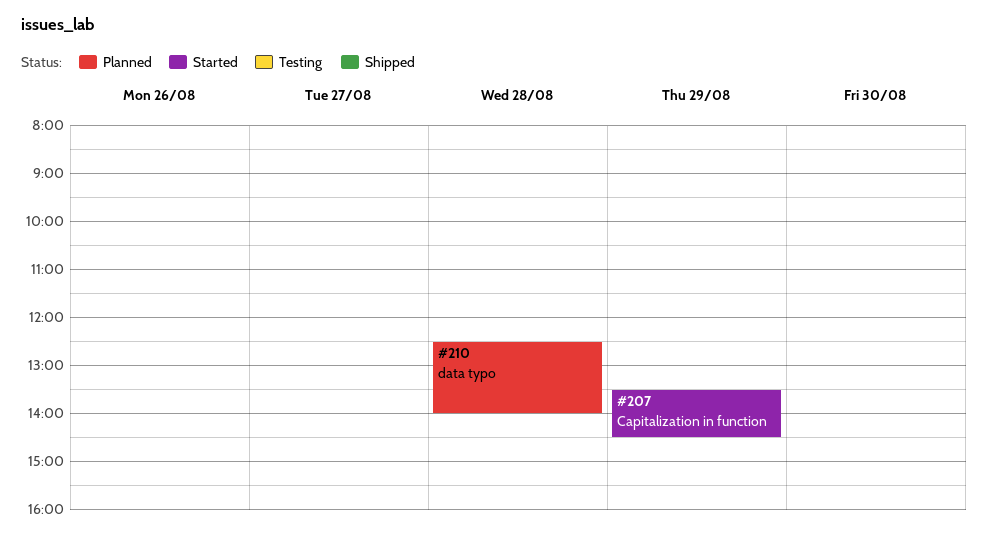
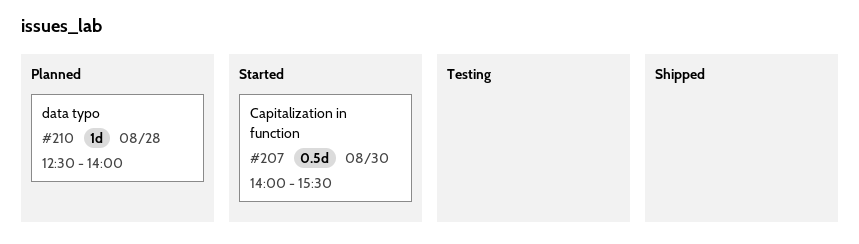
#207, day: Aug 29 -> Aug 30
#207, begins: 13:30 -> 14:00
#207, ends: 14:30 -> 15:30

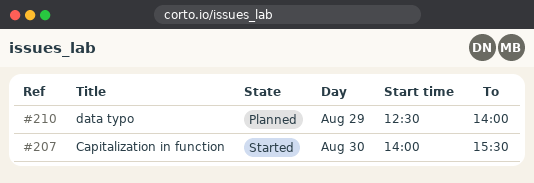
#210, day: Aug 28 -> Aug 29

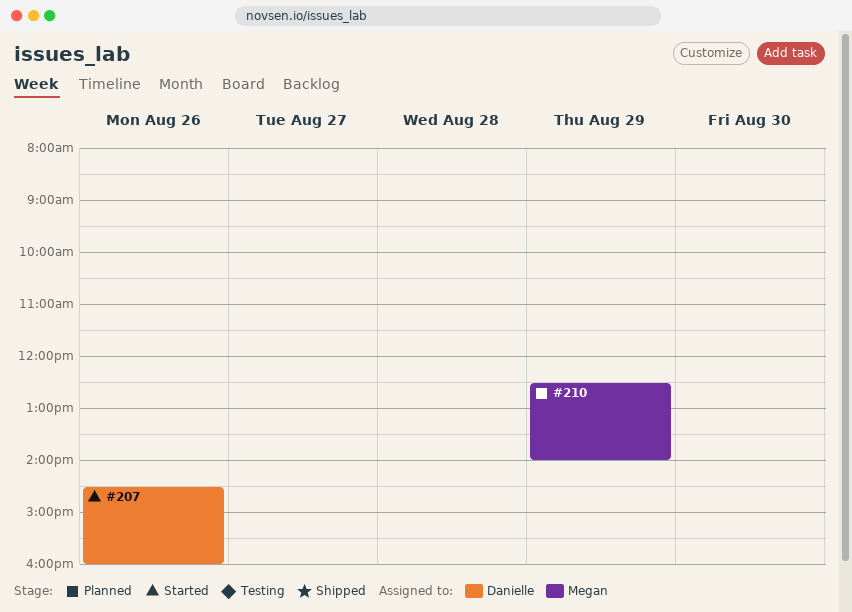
#207, day: Aug 30 -> Aug 26
#207, begins: 14:00 -> 14:30
#207, ends: 15:30 -> 16:00

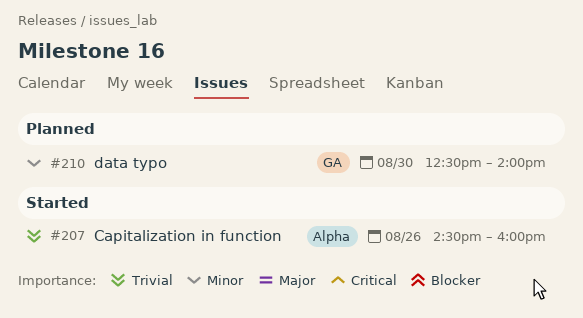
#210, day: Aug 29 -> Aug 30

